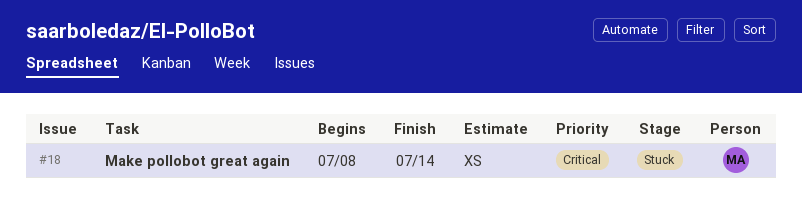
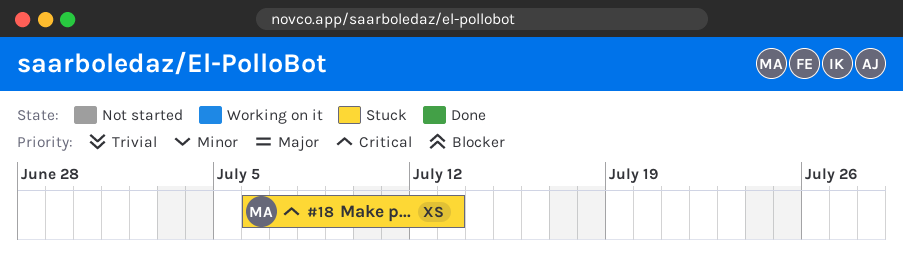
#18, start: Jul 8 -> Jul 6
#18, due: Jul 14 -> Jul 13

